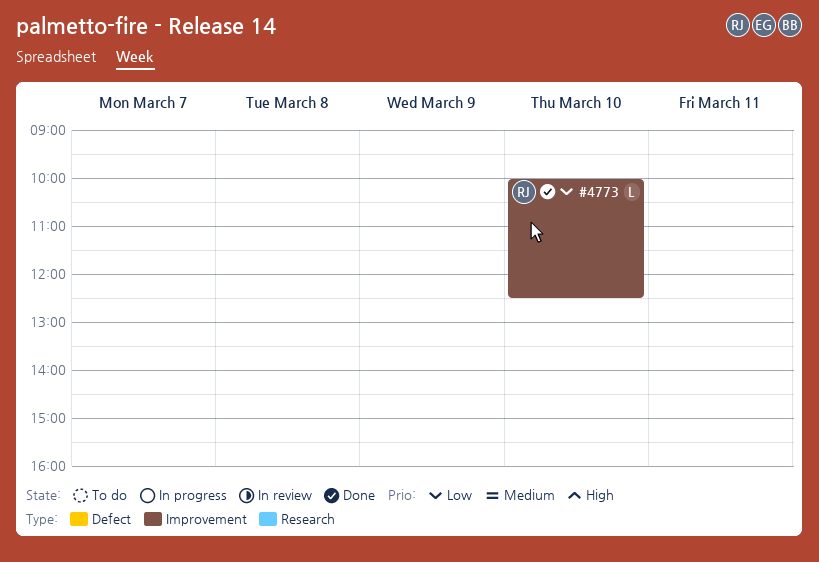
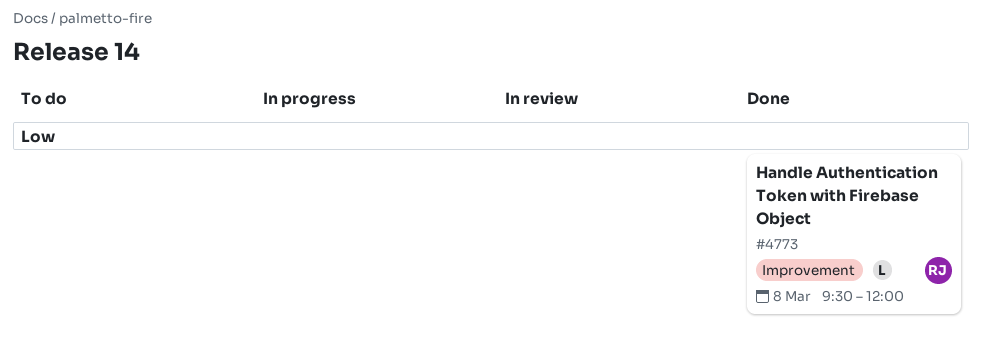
#4773, day: Mar 10 -> Mar 8
#4773, begins: 10:00 -> 09:30
#4773, ends: 12:30 -> 12:00

